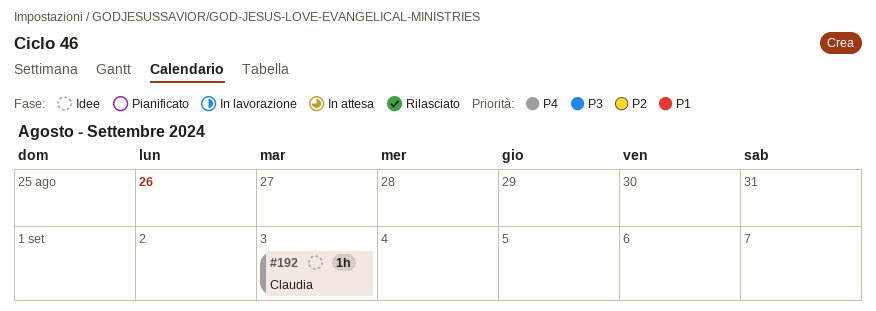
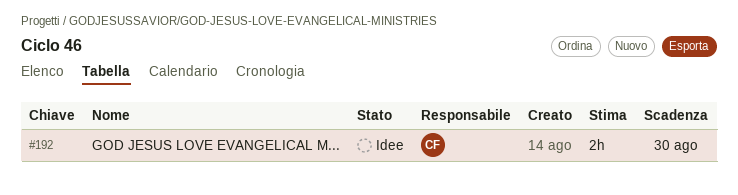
#192, estimate: 1h -> 2h
#192, due: Sep 3 -> Aug 30

